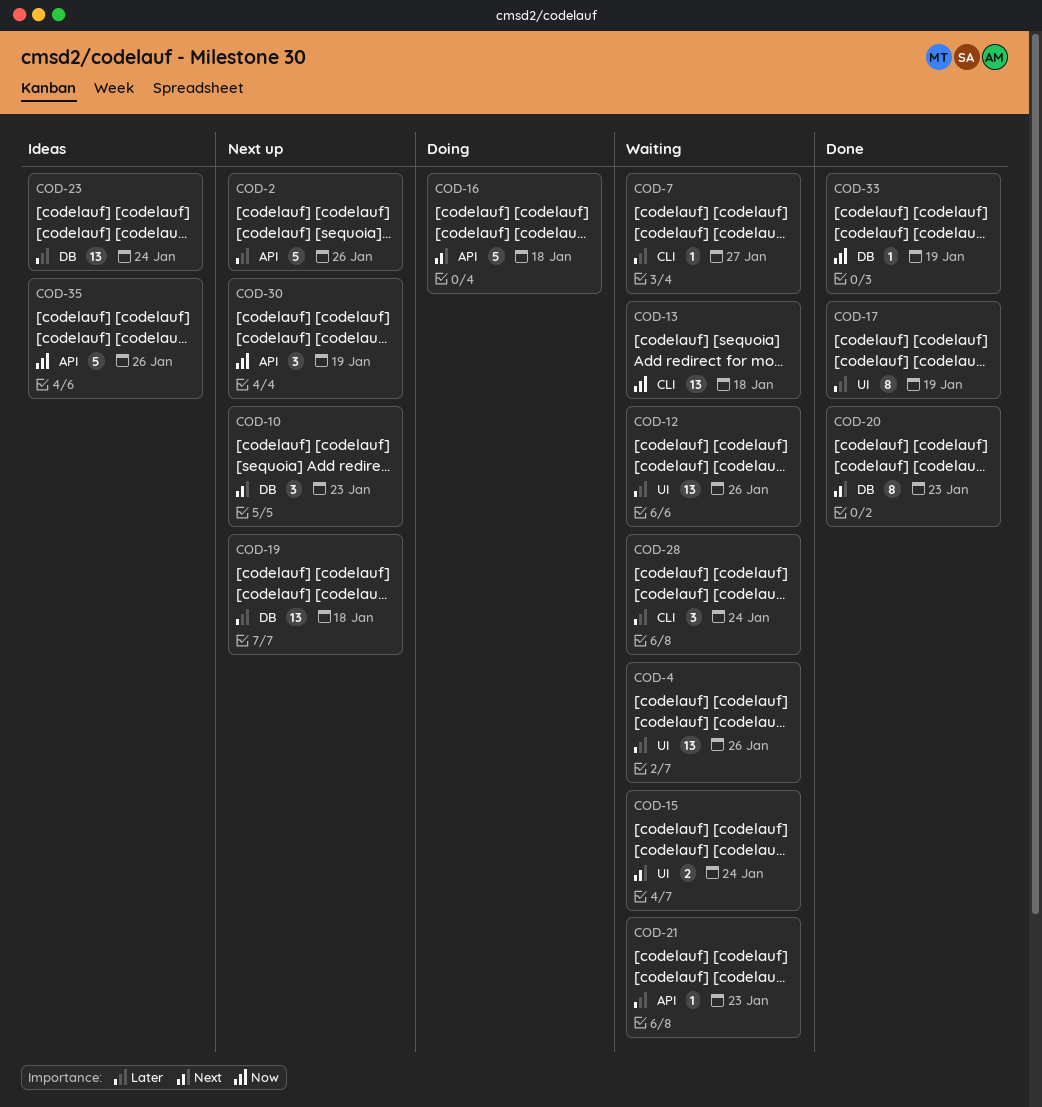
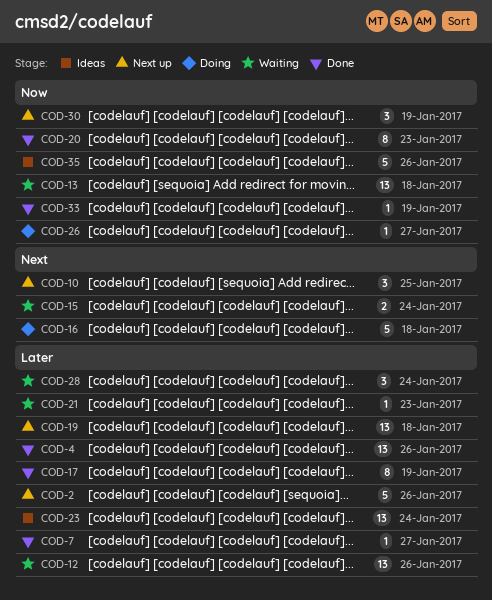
COD-4, status: Waiting -> Done
COD-7, status: Waiting -> Done
COD-10, due: Jan 23 -> Jan 25
COD-20, priority: Next -> Now
COD-26: none -> present

